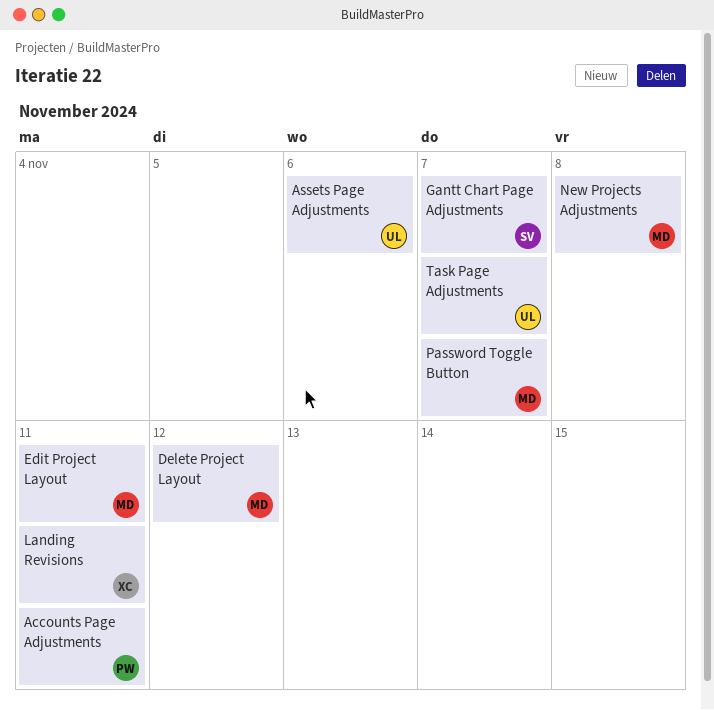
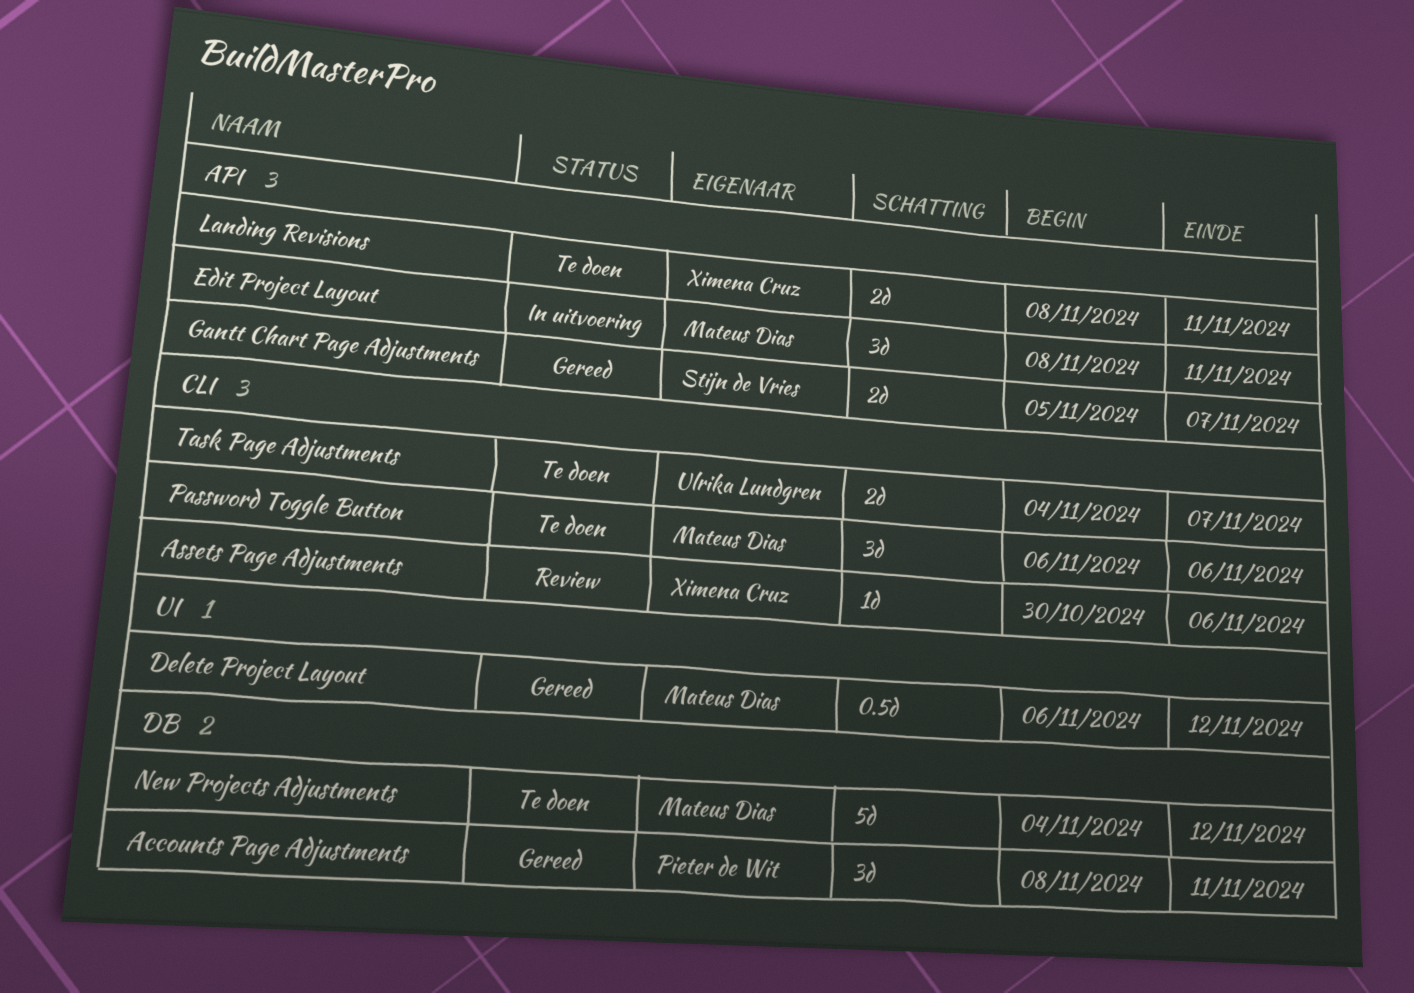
Assets Page Adjustments, owner: Ulrika Lundgren -> Ximena Cruz
New Projects Adjustments, due: Nov 8 -> Nov 12
Password Toggle Button, due: Nov 7 -> Nov 6

